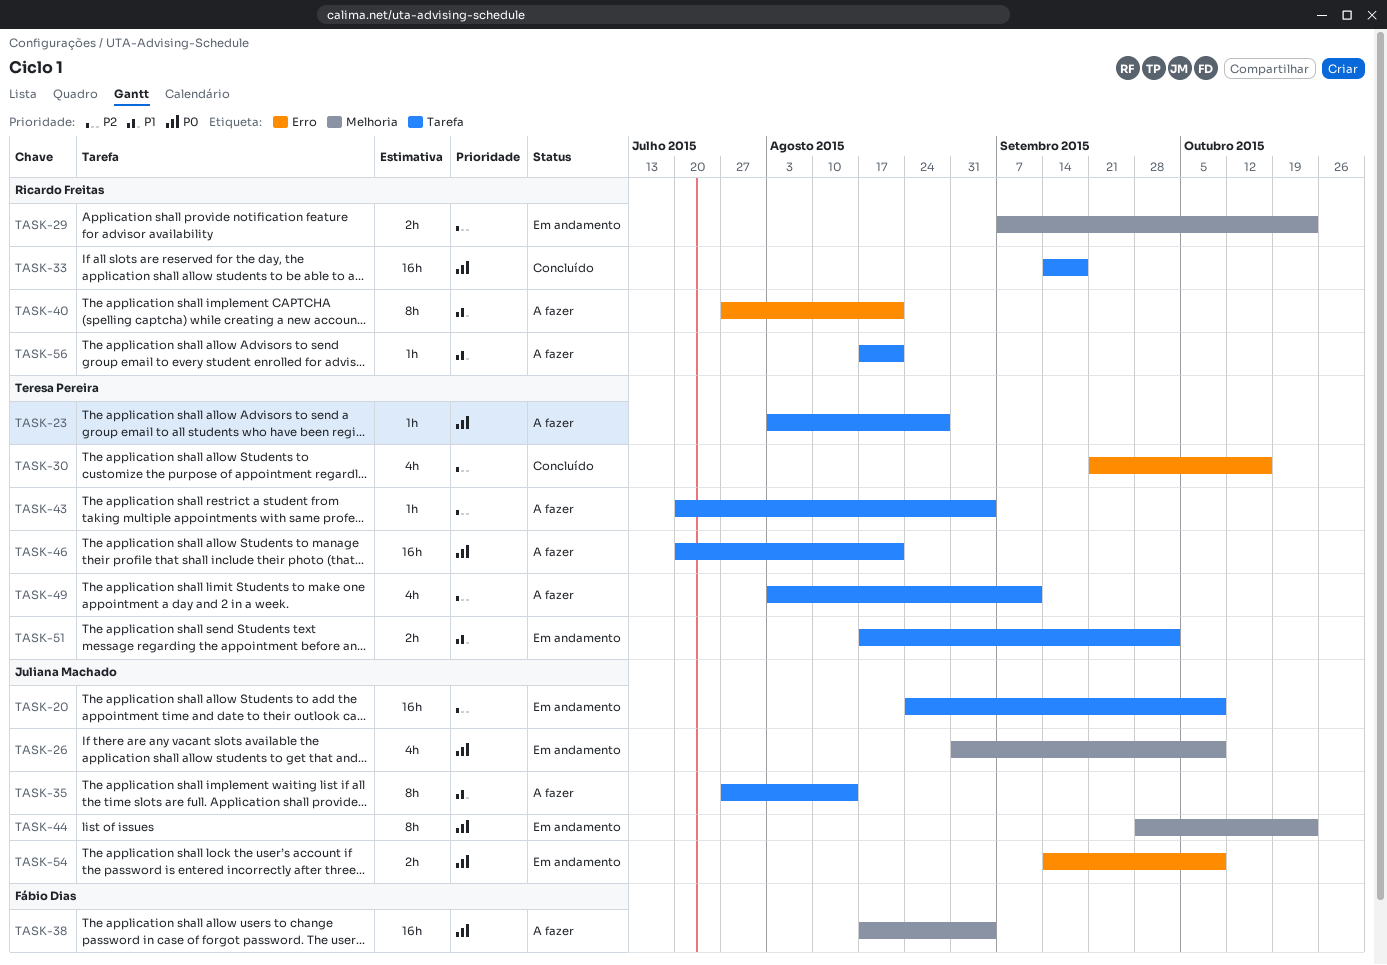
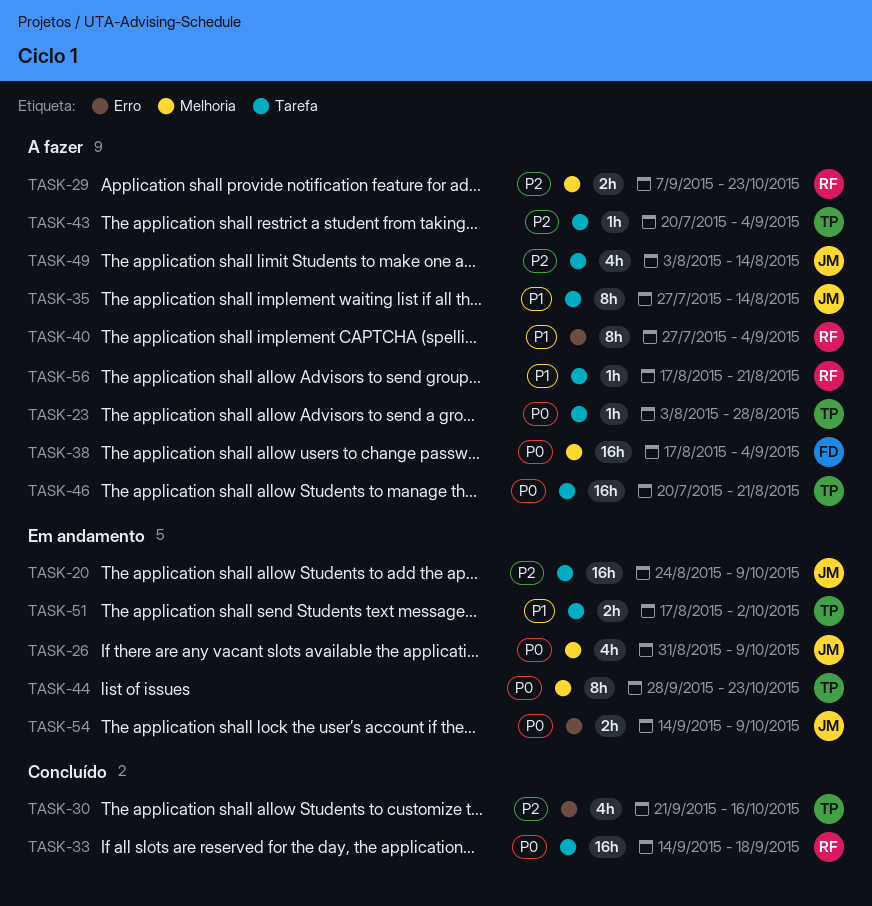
TASK-29, status: Em andamento -> A fazer
TASK-40, due: Aug 21 -> Sep 4
TASK-44, owner: Juliana Machado -> Teresa Pereira
TASK-49, owner: Teresa Pereira -> Juliana Machado
TASK-49, due: Sep 11 -> Aug 14

